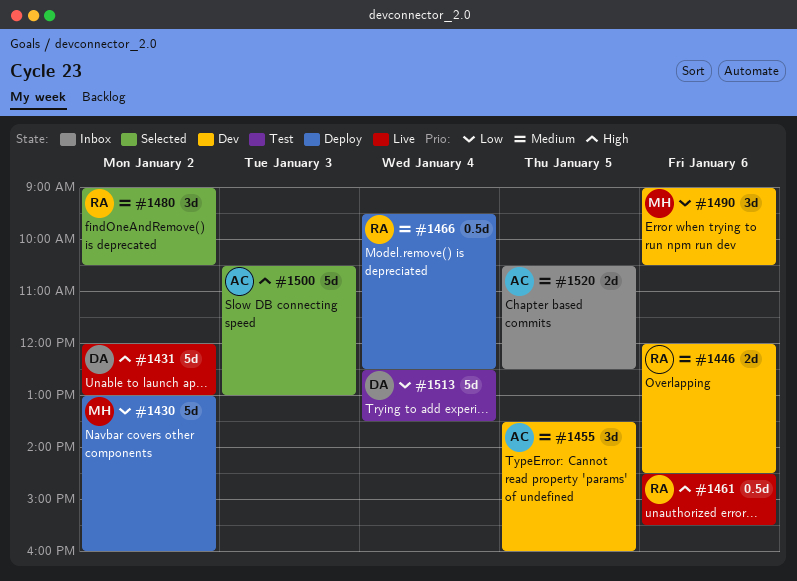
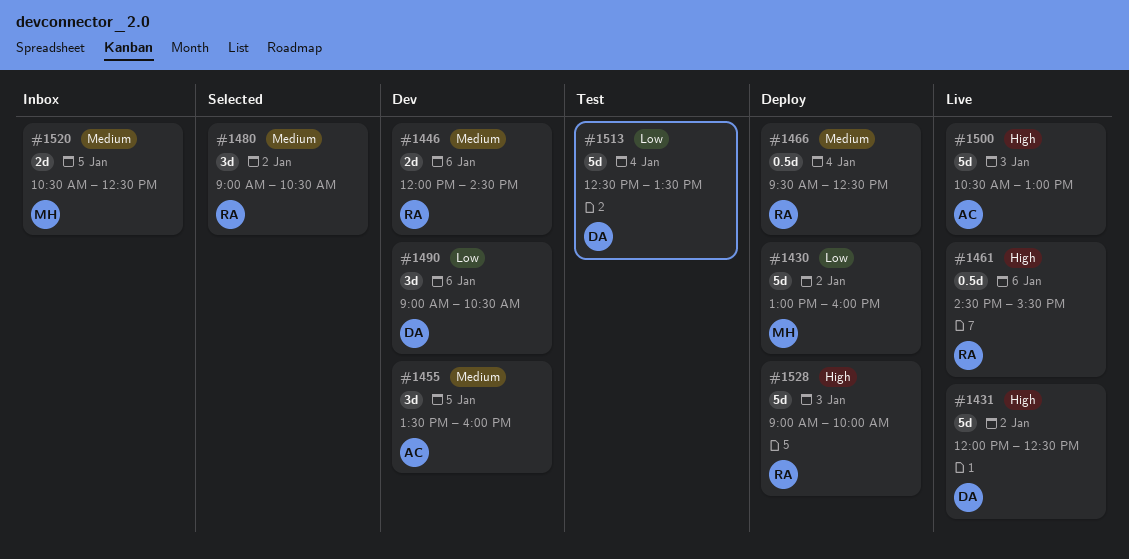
#1431, ends: 13:00 -> 12:30
#1490, owner: MH -> DA
#1500, status: Selected -> Live
#1520, owner: AC -> MH
#1528: none -> present

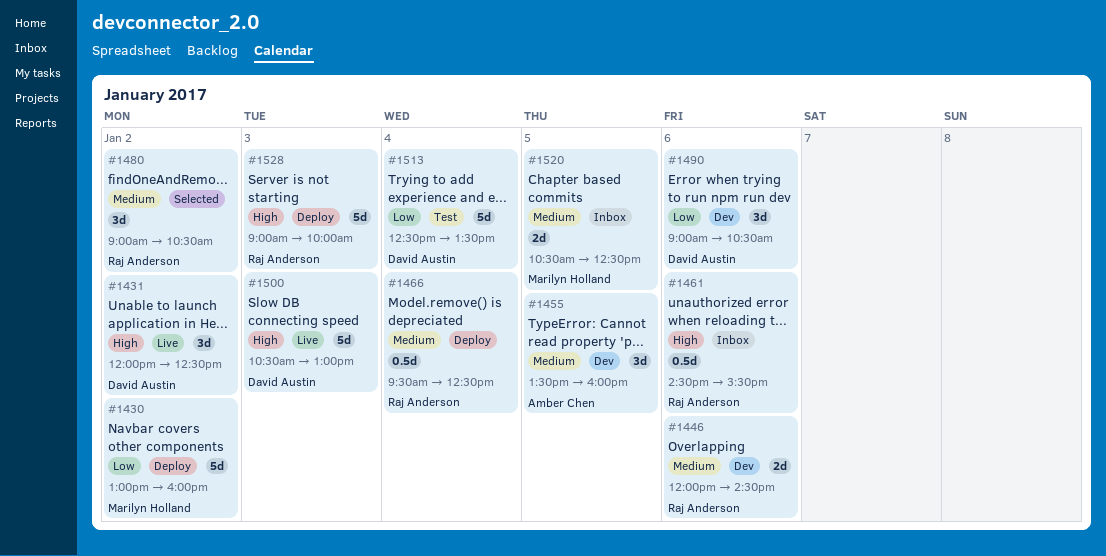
#1431, estimate: 5d -> 3d
#1461, status: Live -> Inbox
#1500, owner: Amber Chen -> David Austin

